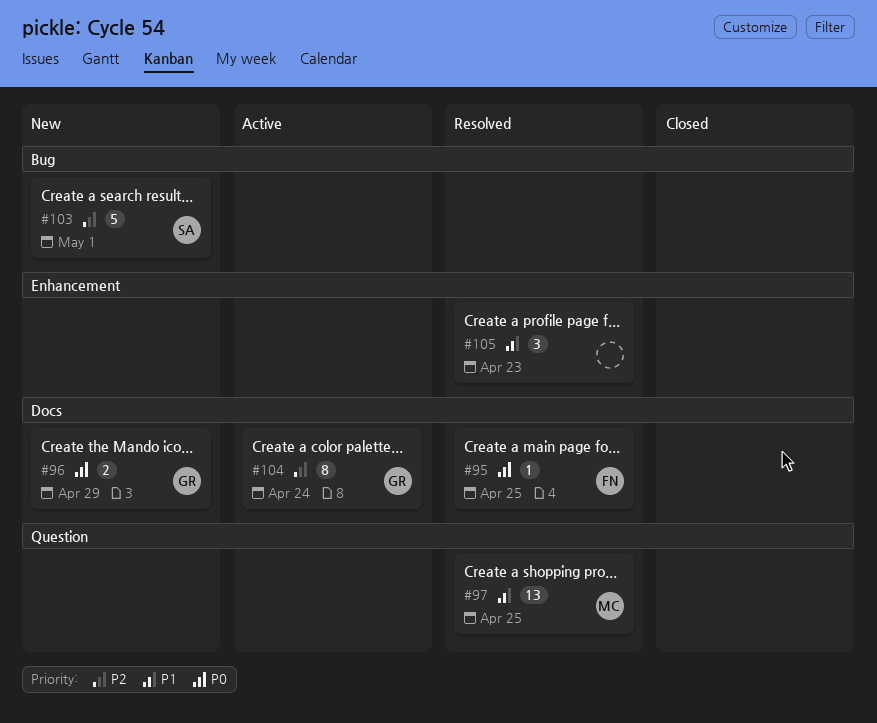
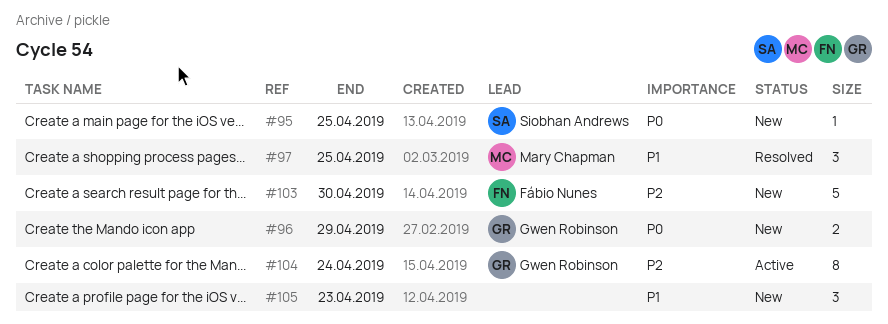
#95, status: Resolved -> New
#95, owner: Fábio Nunes -> Siobhan Andrews
#97, estimate: 13 -> 3
#103, owner: Siobhan Andrews -> Fábio Nunes
#103, due: May 1 -> Apr 30
#105, status: Resolved -> New

